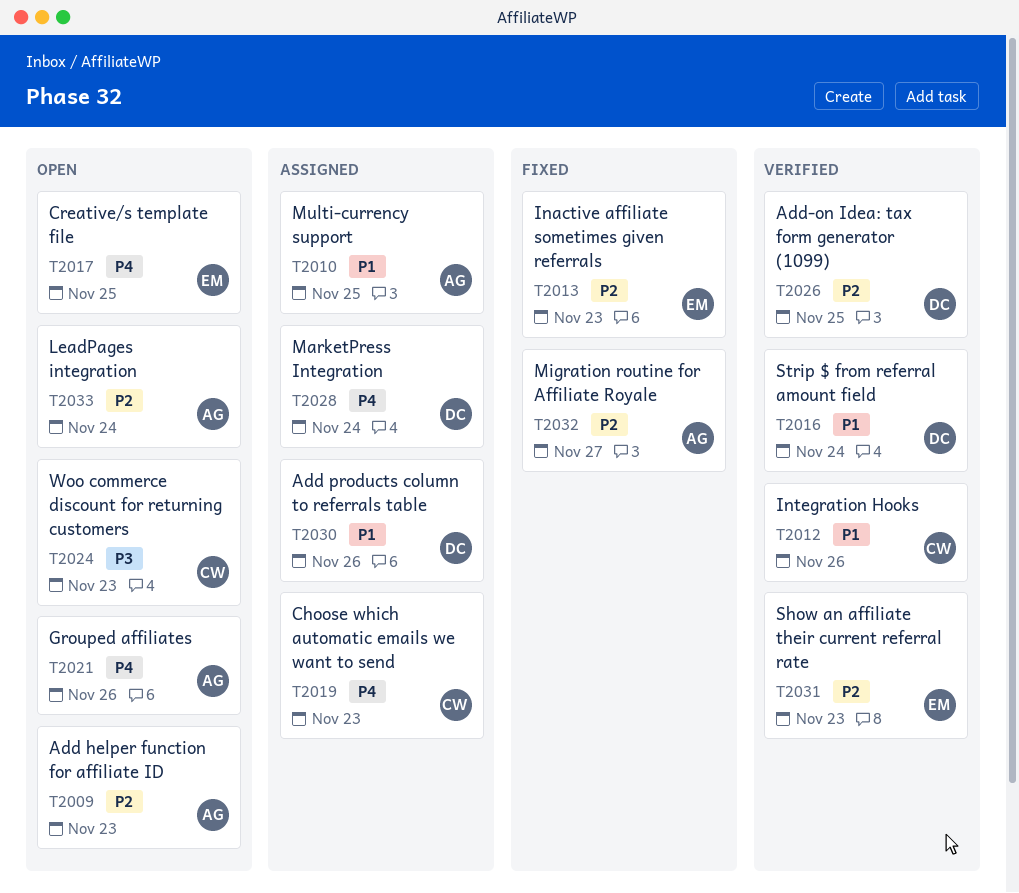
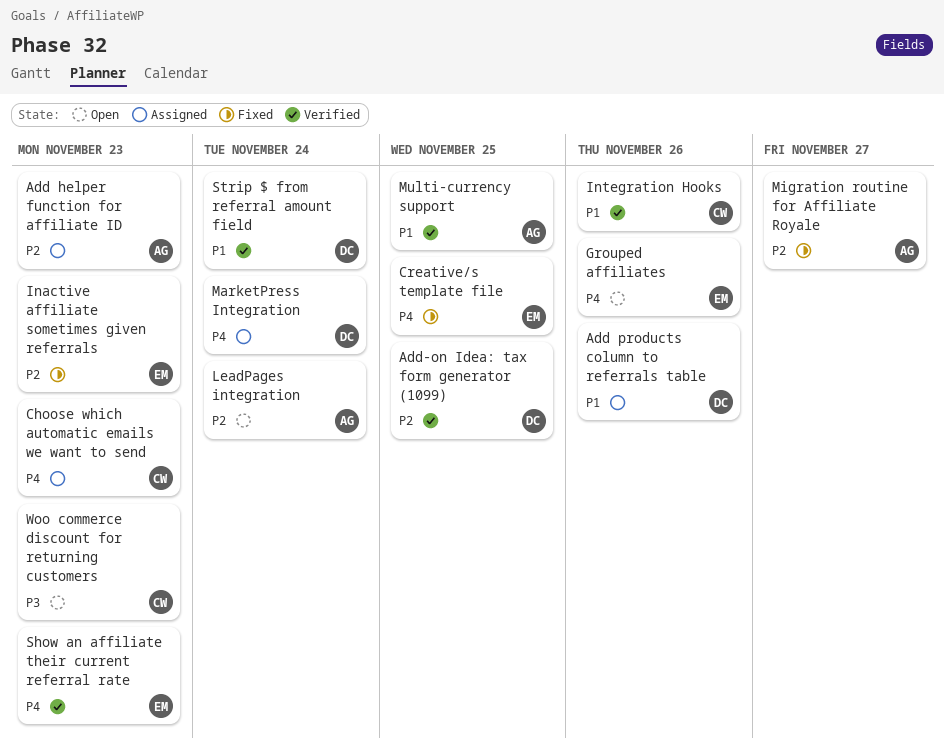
Add helper function for affiliate ID, status: Open -> Assigned
Creative/s template file, status: Open -> Fixed
Grouped affiliates, owner: AG -> EM
Multi-currency support, status: Assigned -> Verified
Show an affiliate their current referral rate, priority: P2 -> P4

